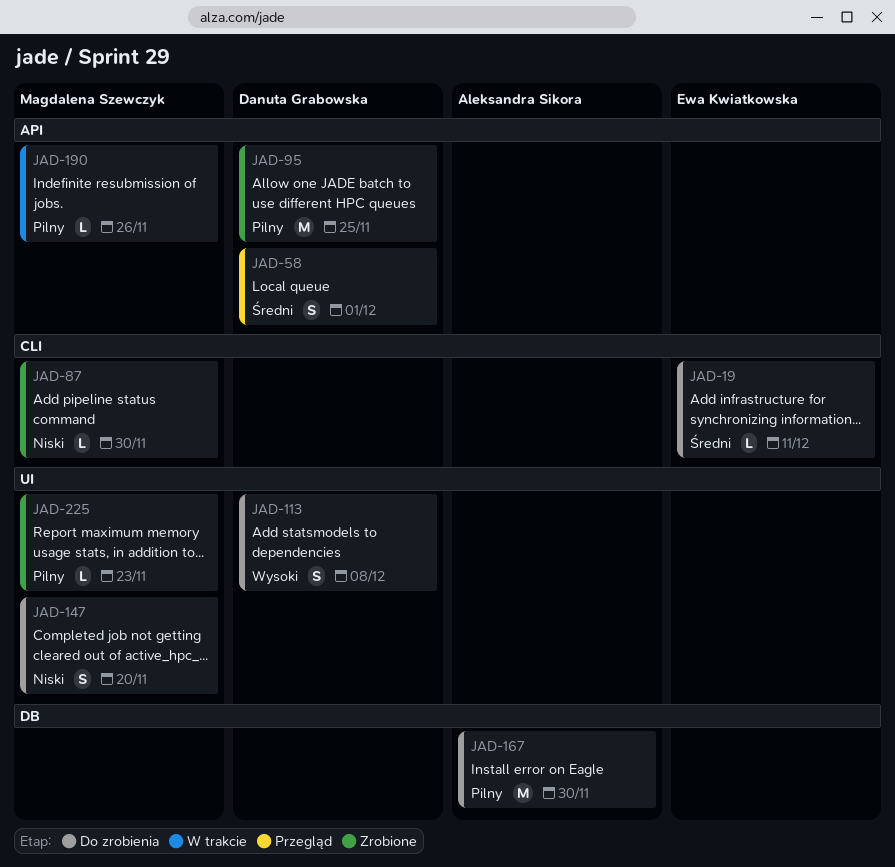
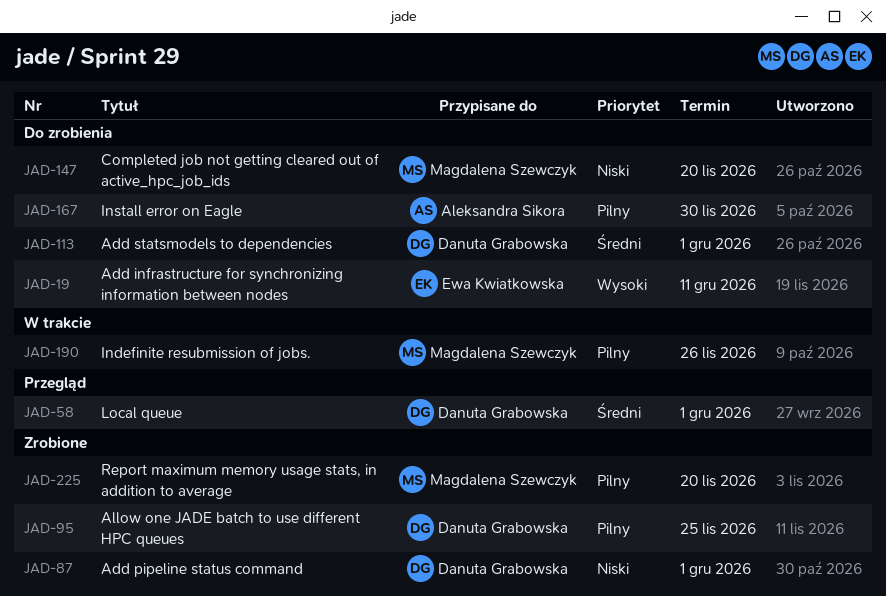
JAD-19, priority: Średni -> Wysoki
JAD-87, owner: Magdalena Szewczyk -> Danuta Grabowska
JAD-87, due: Nov 30 -> Dec 1
JAD-113, priority: Wysoki -> Średni
JAD-113, due: Dec 8 -> Dec 1
JAD-225, due: Nov 23 -> Nov 20

